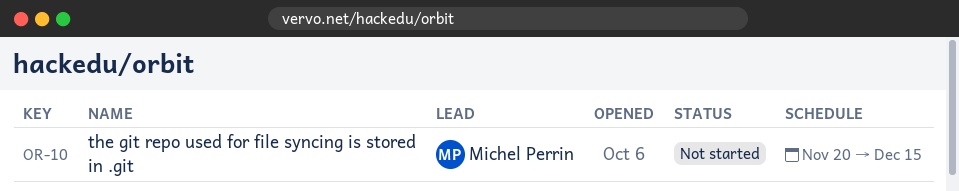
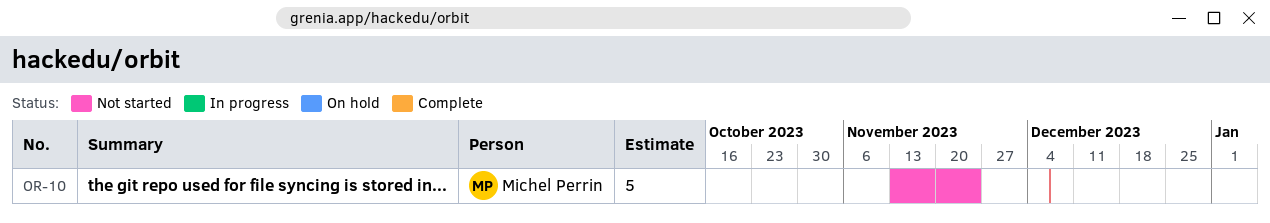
OR-10, start: Nov 20 -> Nov 13
OR-10, due: Dec 15 -> Nov 24

